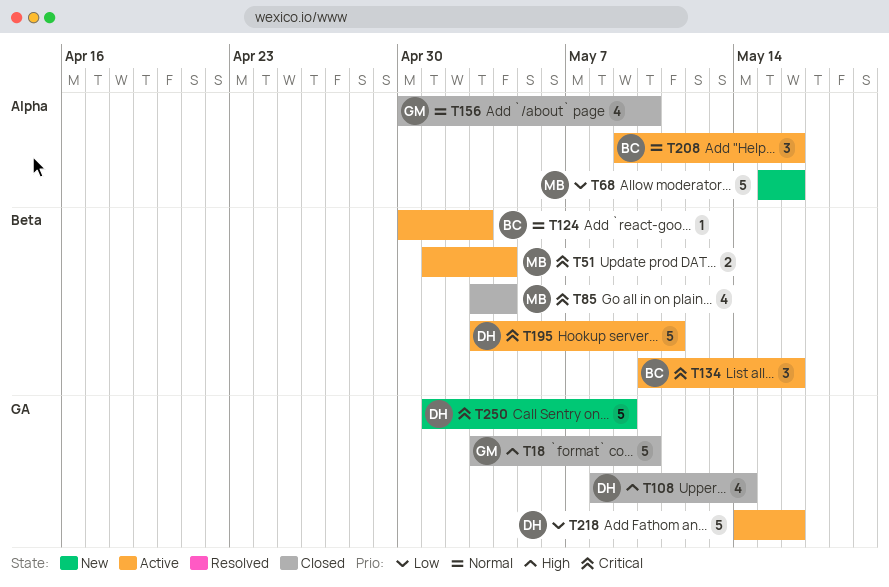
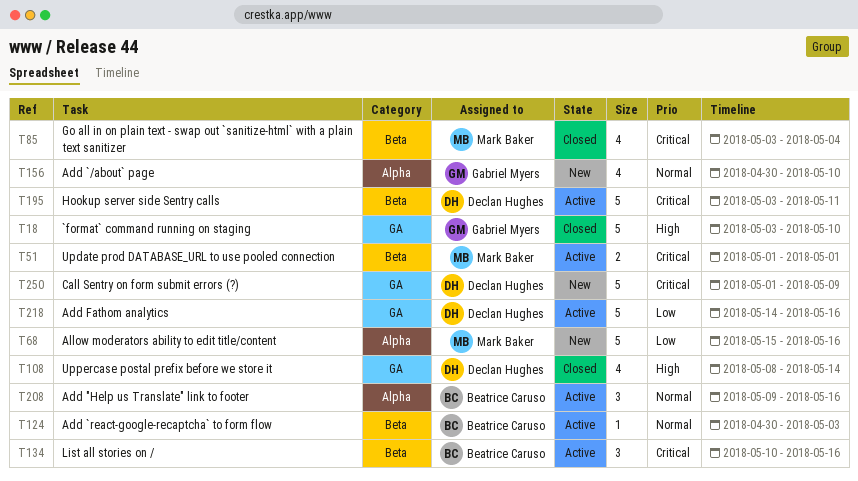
T51, due: May 4 -> May 1
T156, status: Closed -> New

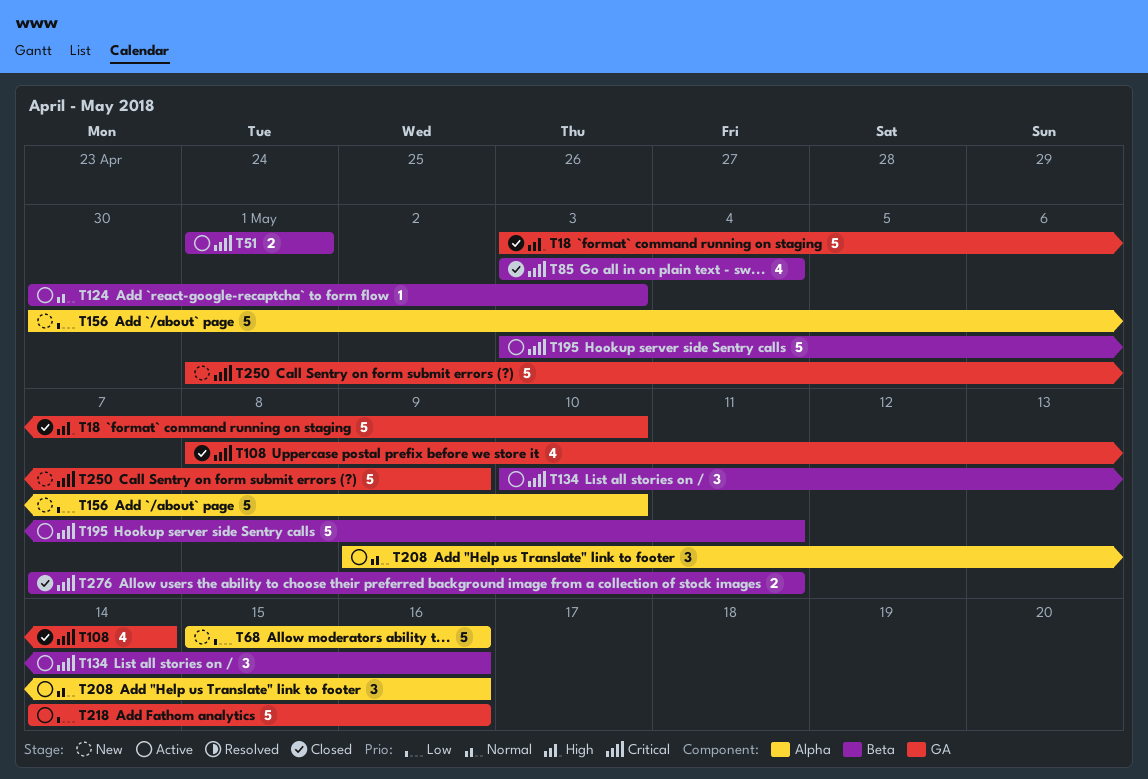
T108, priority: High -> Critical
T156, priority: Normal -> Low
T156, estimate: 4 -> 5
T276: none -> present

